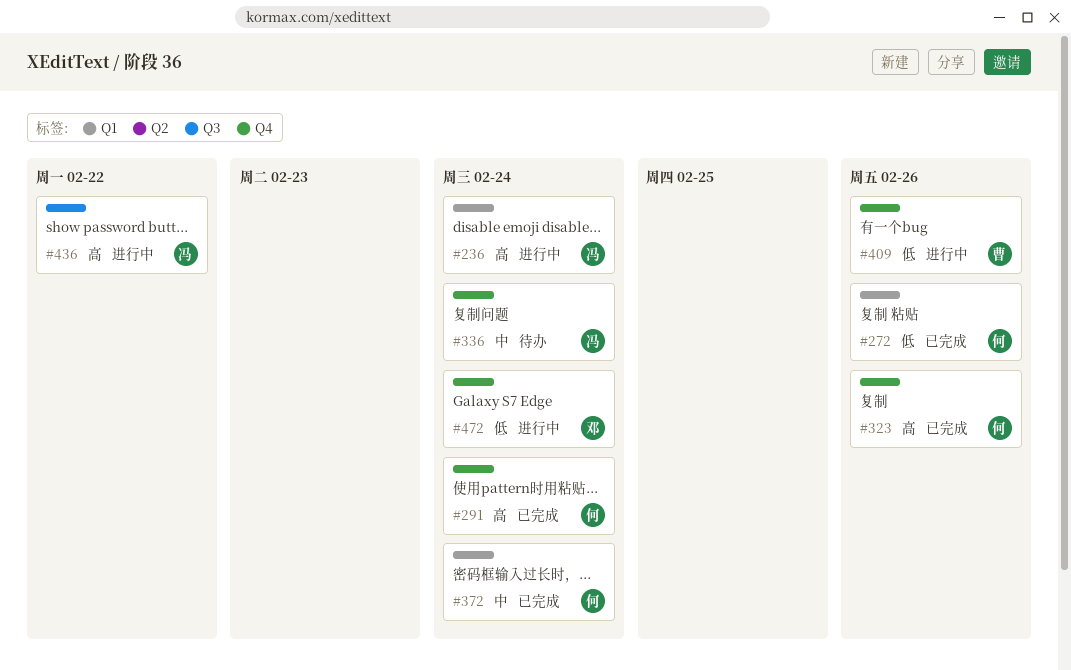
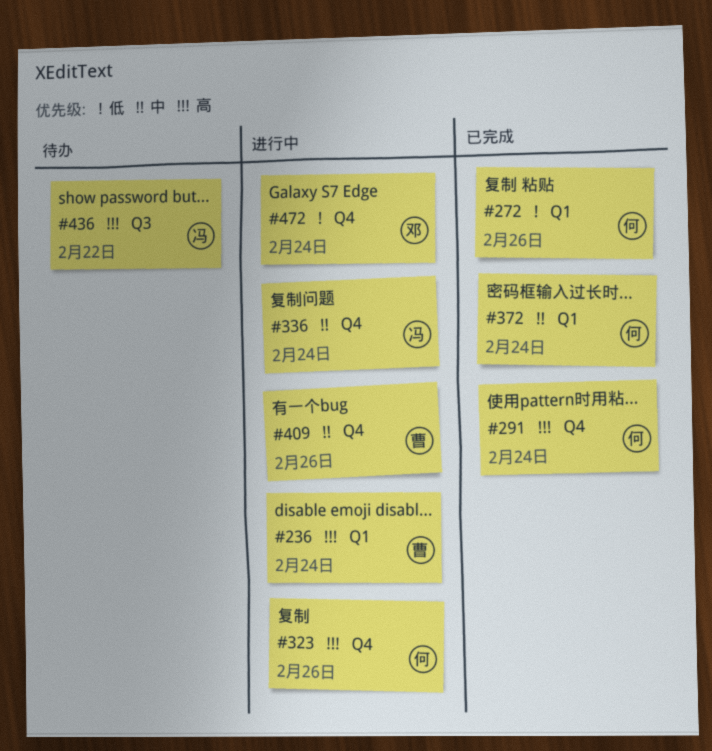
#236, owner: 冯 -> 曹
#323, status: 已完成 -> 进行中
#336, status: 待办 -> 进行中
#409, priority: 低 -> 中
#436, status: 进行中 -> 待办

